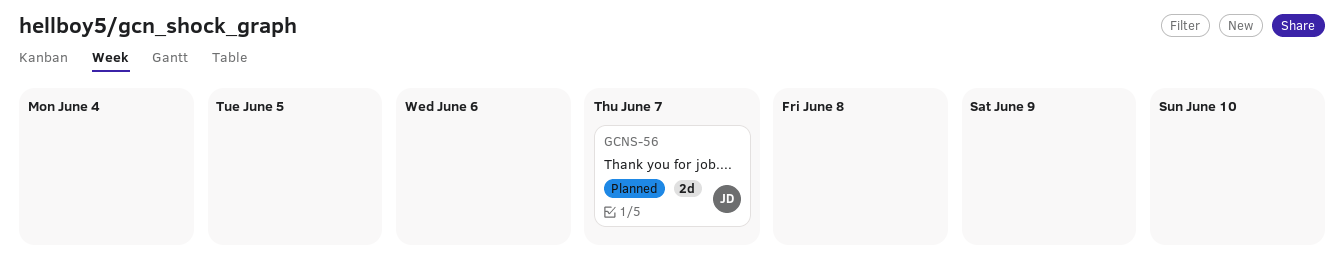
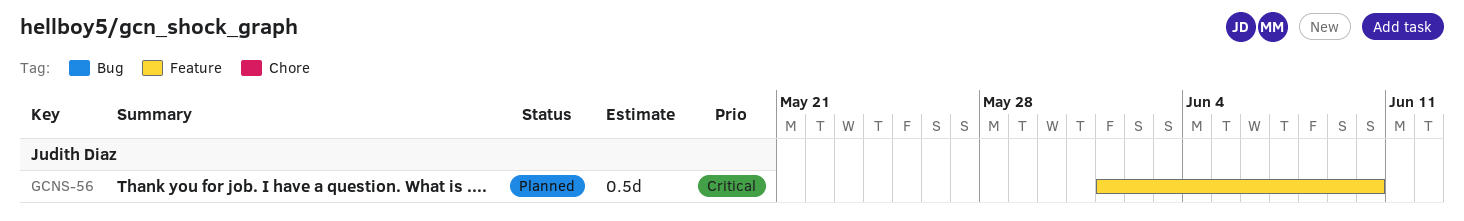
GCNS-56, estimate: 2d -> 0.5d
GCNS-56, due: Jun 7 -> Jun 10

